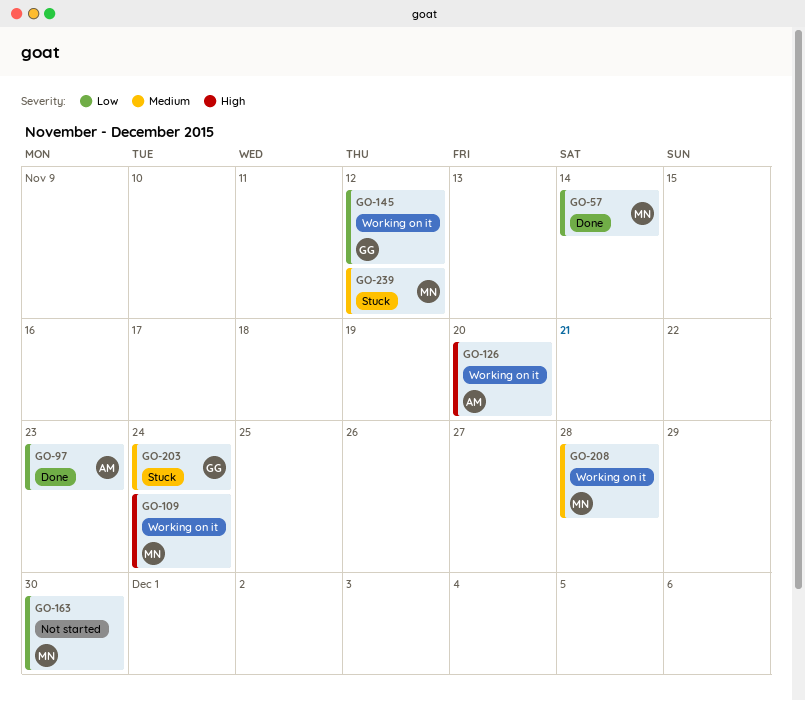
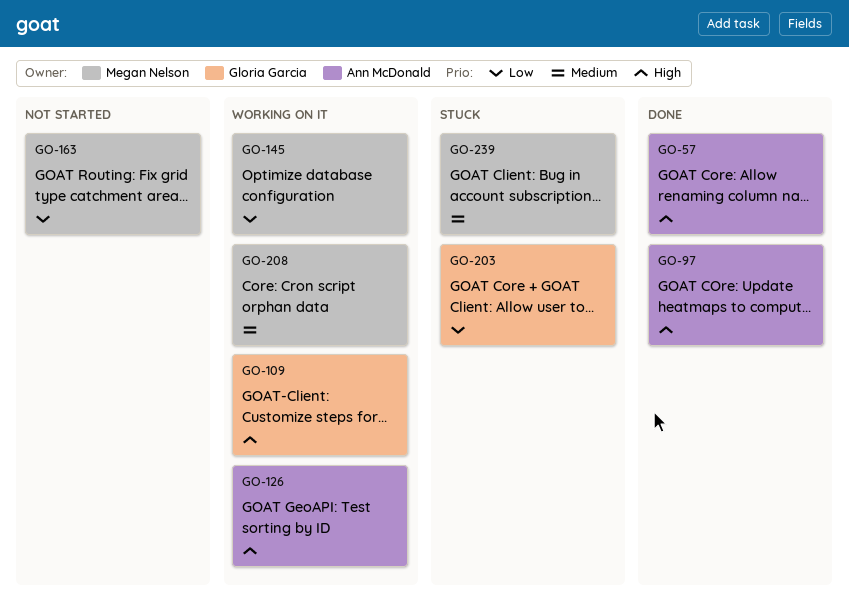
GO-57, owner: Megan Nelson -> Ann McDonald
GO-57, priority: Low -> High
GO-97, priority: Low -> High
GO-109, owner: Megan Nelson -> Gloria Garcia
GO-145, owner: Gloria Garcia -> Megan Nelson
GO-203, priority: Medium -> Low

